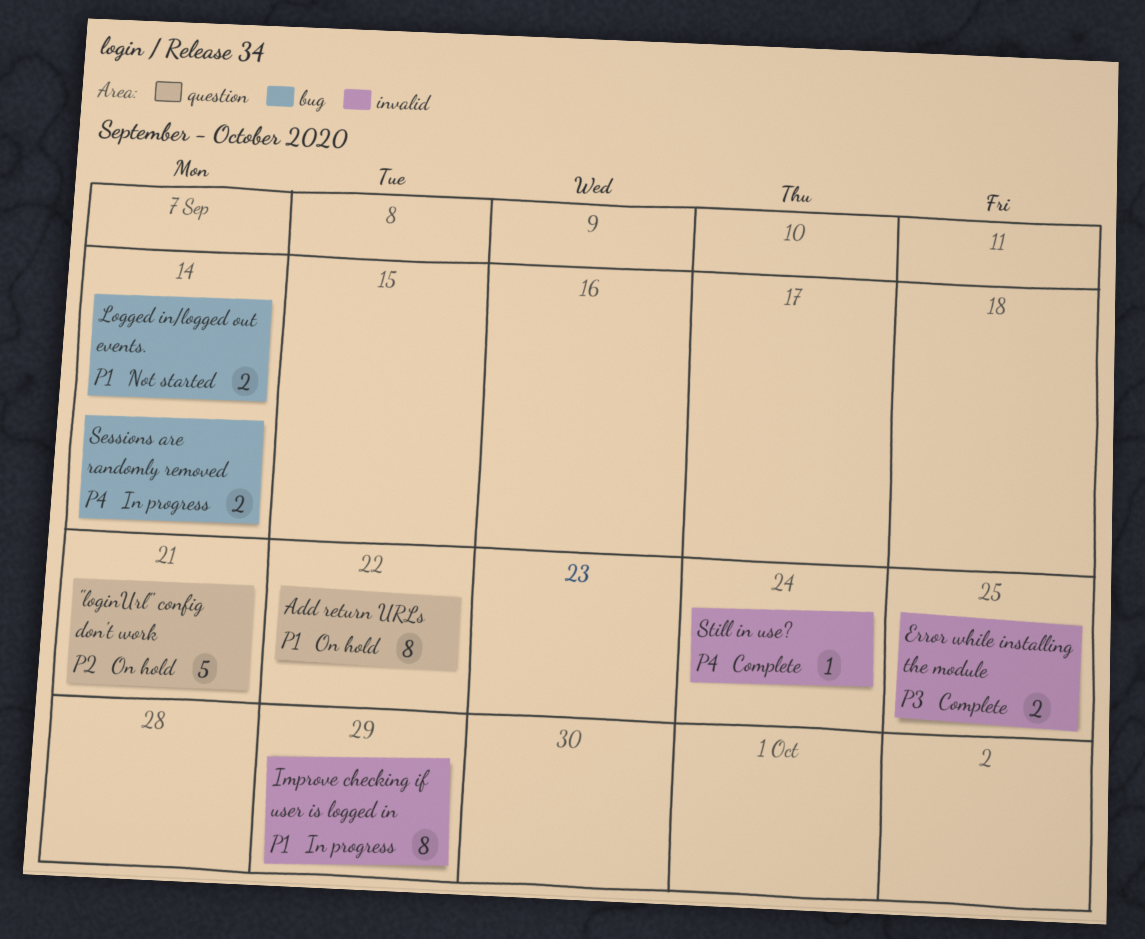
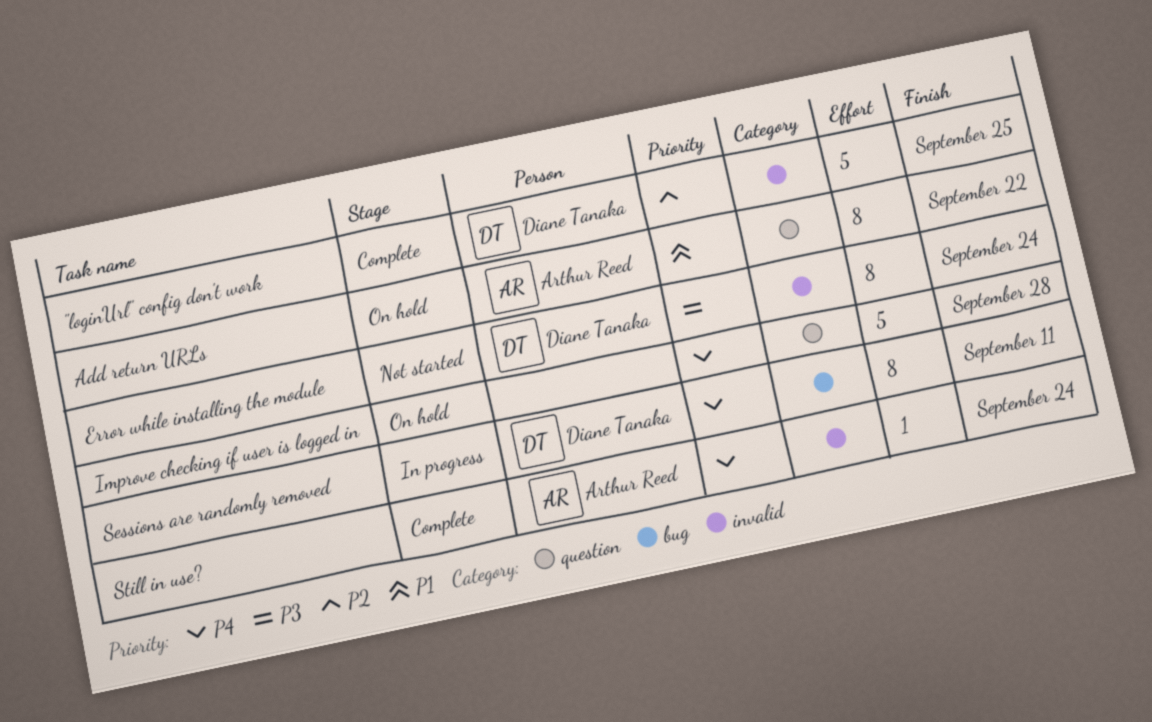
"loginUrl" config don't work, status: On hold -> Complete
"loginUrl" config don't work, label: question -> invalid
"loginUrl" config don't work, due: Sep 21 -> Sep 25
Error while installing the module, status: Complete -> Not started
Error while installing the module, estimate: 2 -> 8
Error while installing the module, due: Sep 25 -> Sep 24
Improve checking if user is logged in, status: In progress -> On hold
Improve checking if user is logged in, priority: P1 -> P4
Improve checking if user is logged in, label: invalid -> question
Improve checking if user is logged in, estimate: 8 -> 5
Improve checking if user is logged in, due: Sep 29 -> Sep 28
Logged in/logged out events.: present -> none
Sessions are randomly removed, estimate: 2 -> 8
Sessions are randomly removed, due: Sep 14 -> Sep 11

